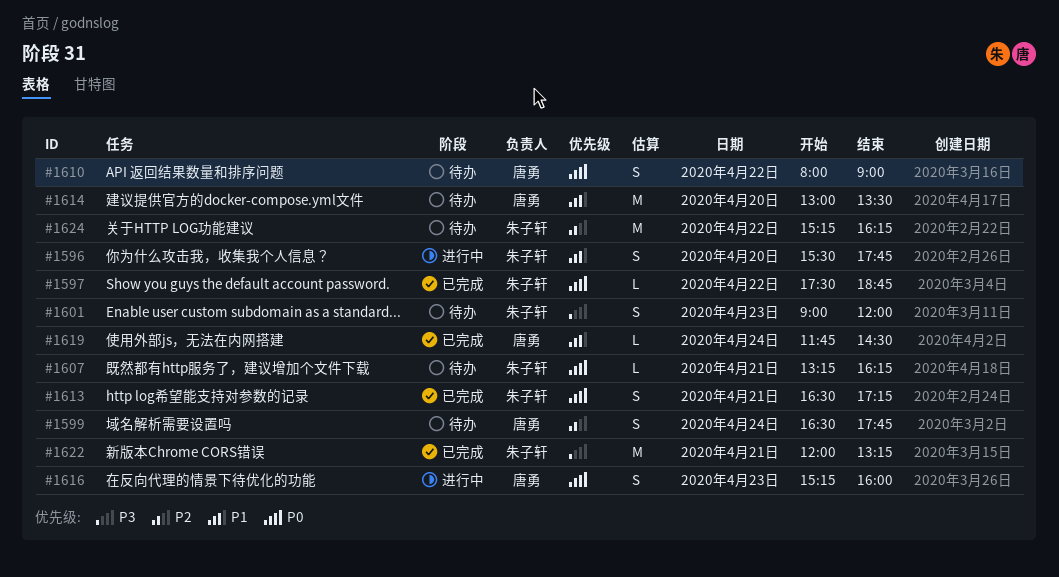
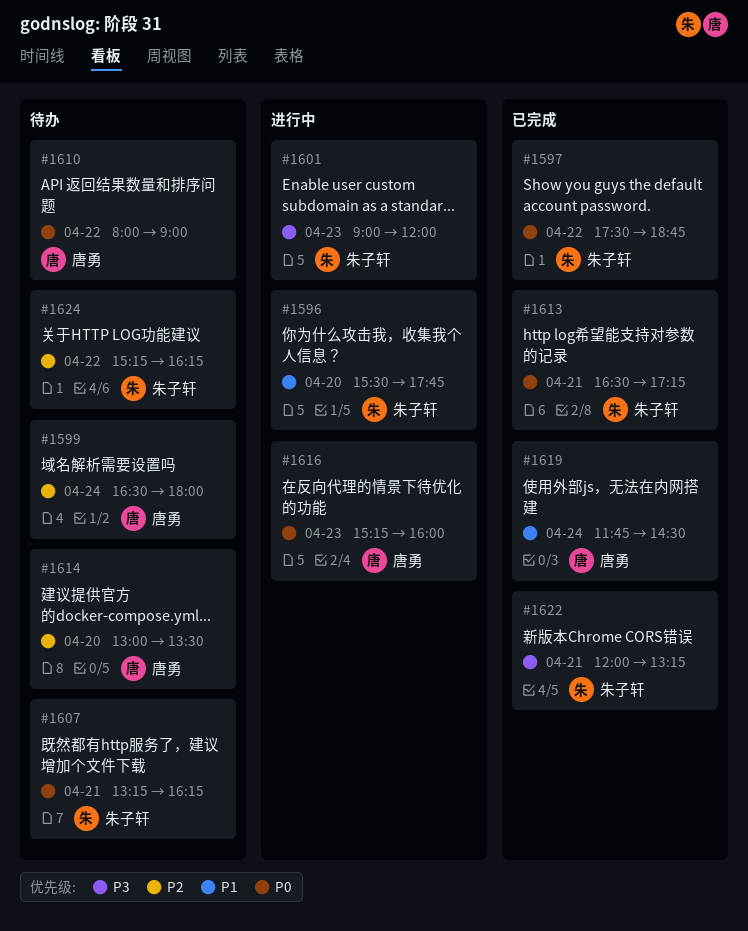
#1599, ends: 17:45 -> 18:00
#1601, status: 待办 -> 进行中
#1614, priority: P1 -> P2

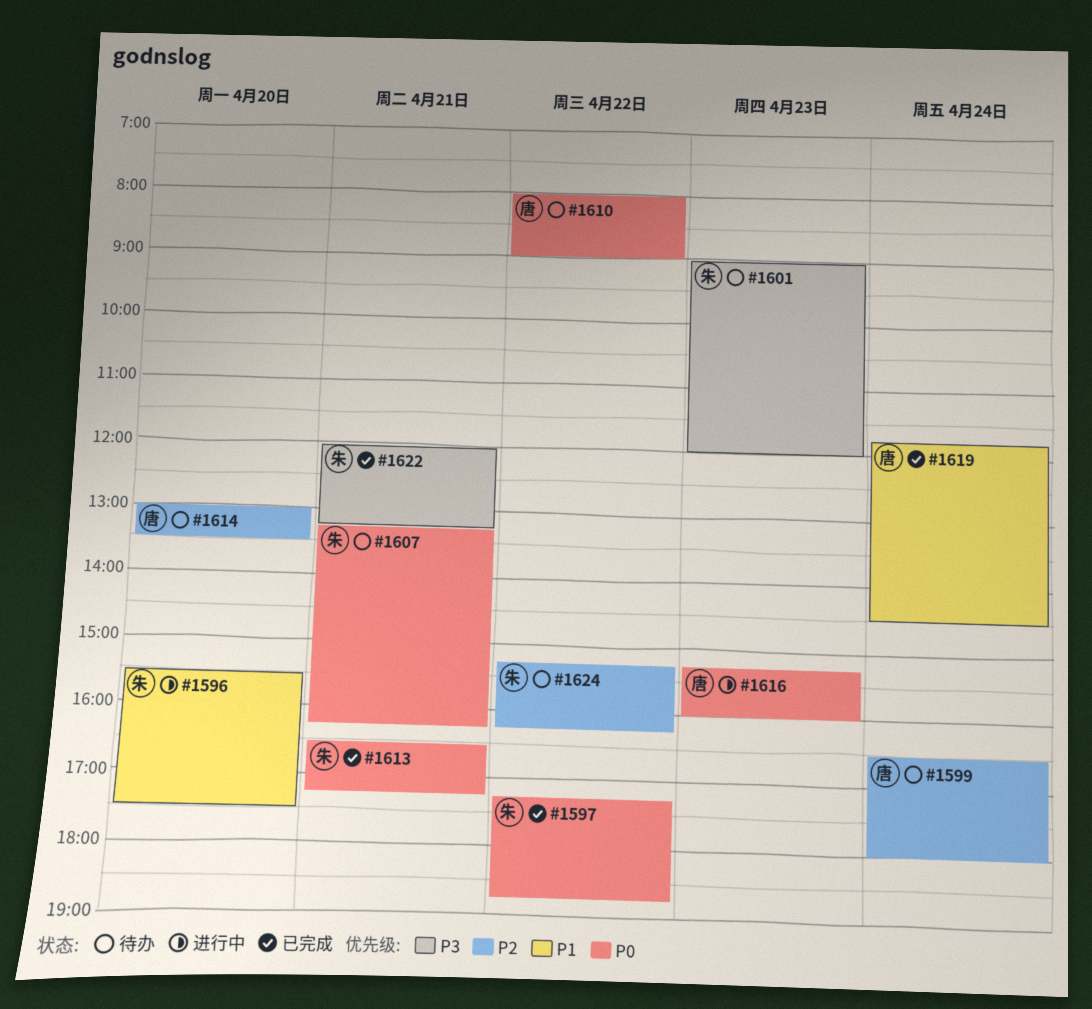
#1596, ends: 17:45 -> 17:30
#1597, begins: 17:30 -> 17:15
#1601, status: 进行中 -> 待办

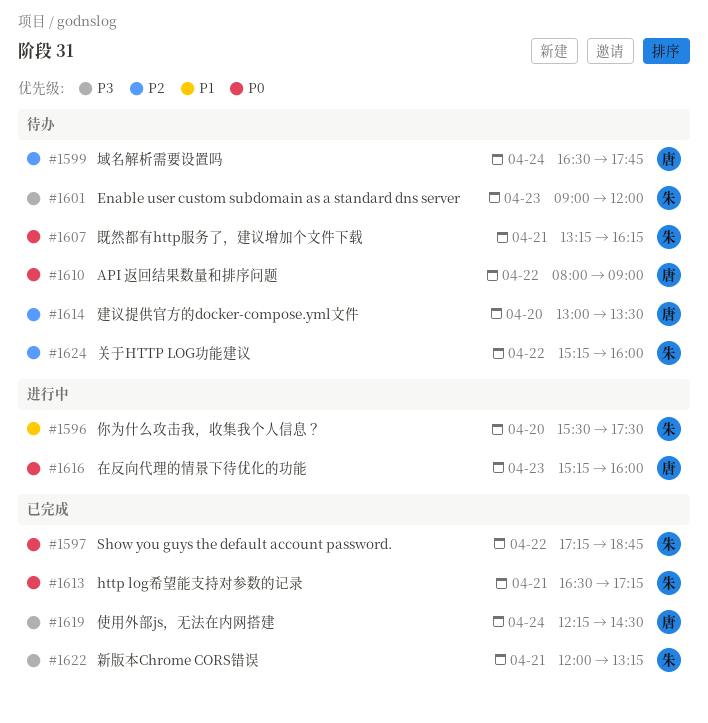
#1599, ends: 18:00 -> 17:45
#1619, priority: P1 -> P3
#1619, begins: 11:45 -> 12:15
#1624, ends: 16:15 -> 16:00

